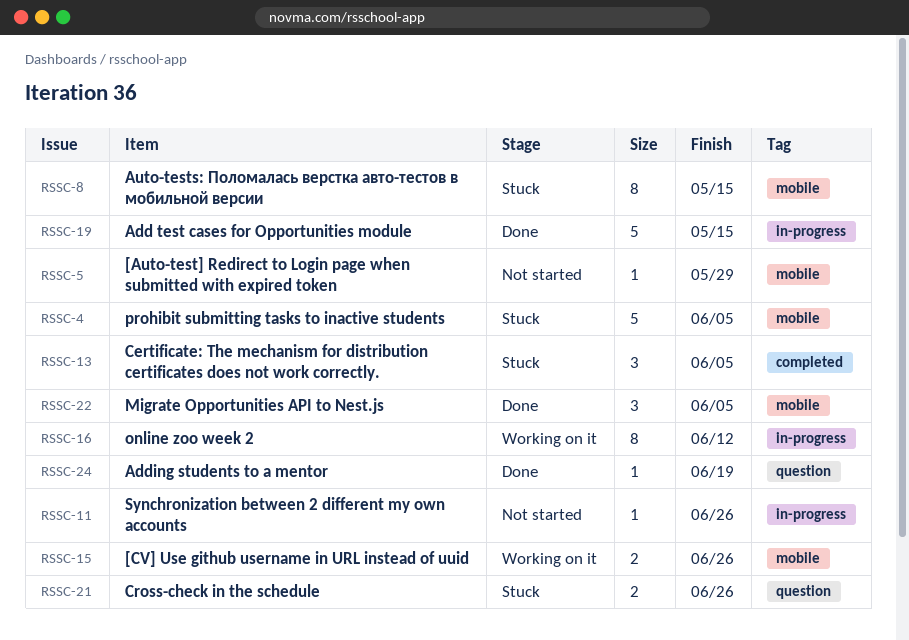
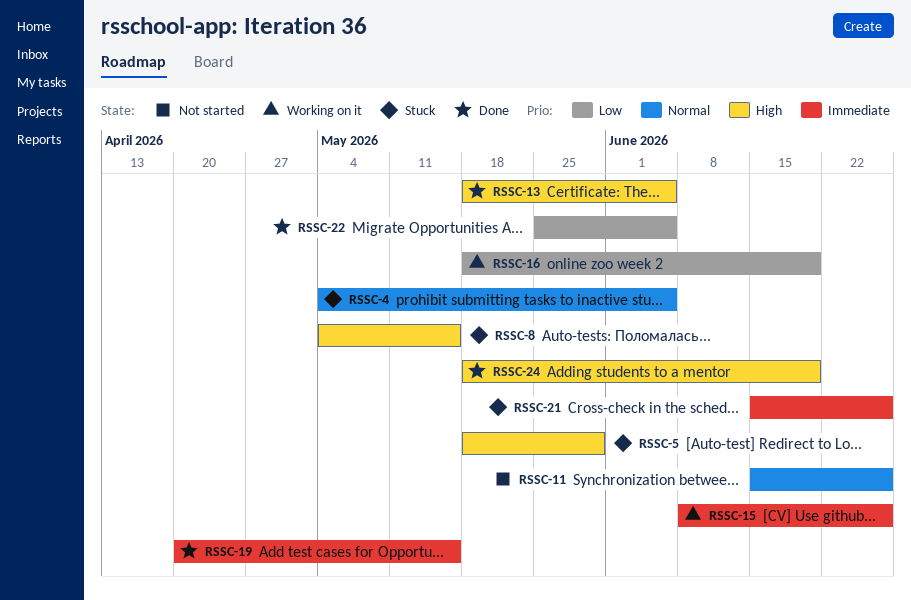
RSSC-5, status: Not started -> Stuck
RSSC-13, status: Stuck -> Done
RSSC-16, due: Jun 12 -> Jun 19

